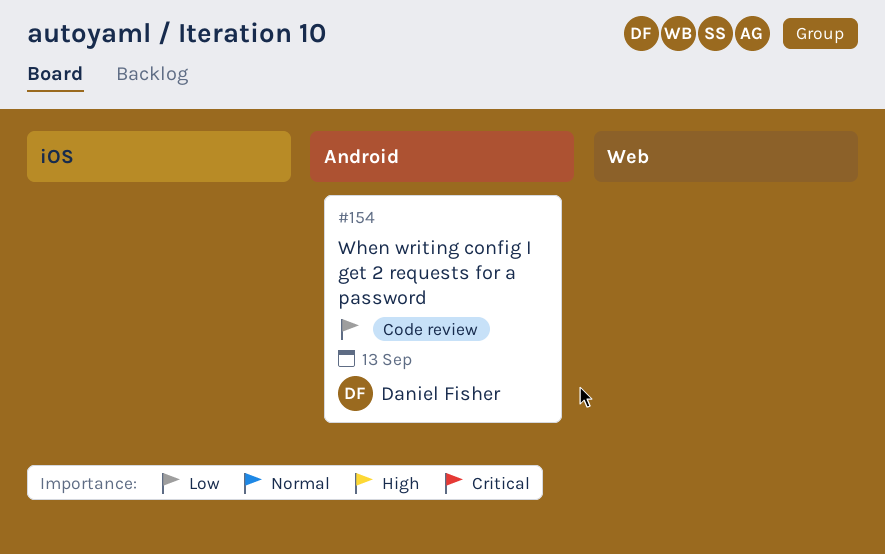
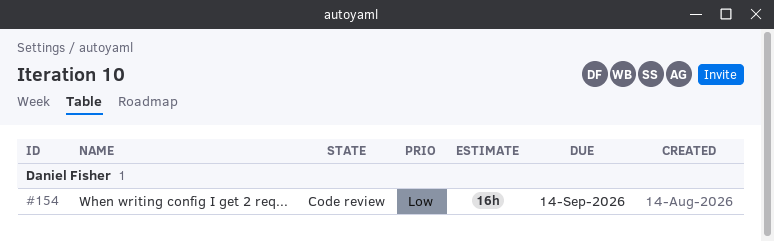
#154, due: Sep 13 -> Sep 14

